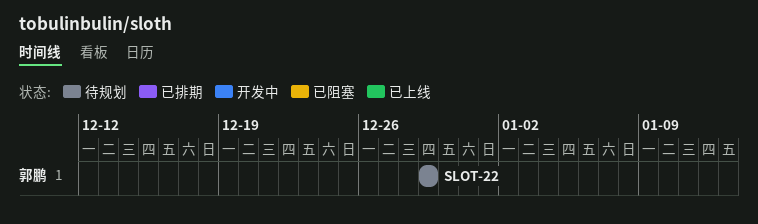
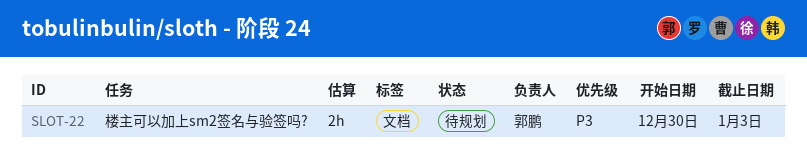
SLOT-22, start: Dec 29 -> Dec 30
SLOT-22, due: Dec 29 -> Jan 3

